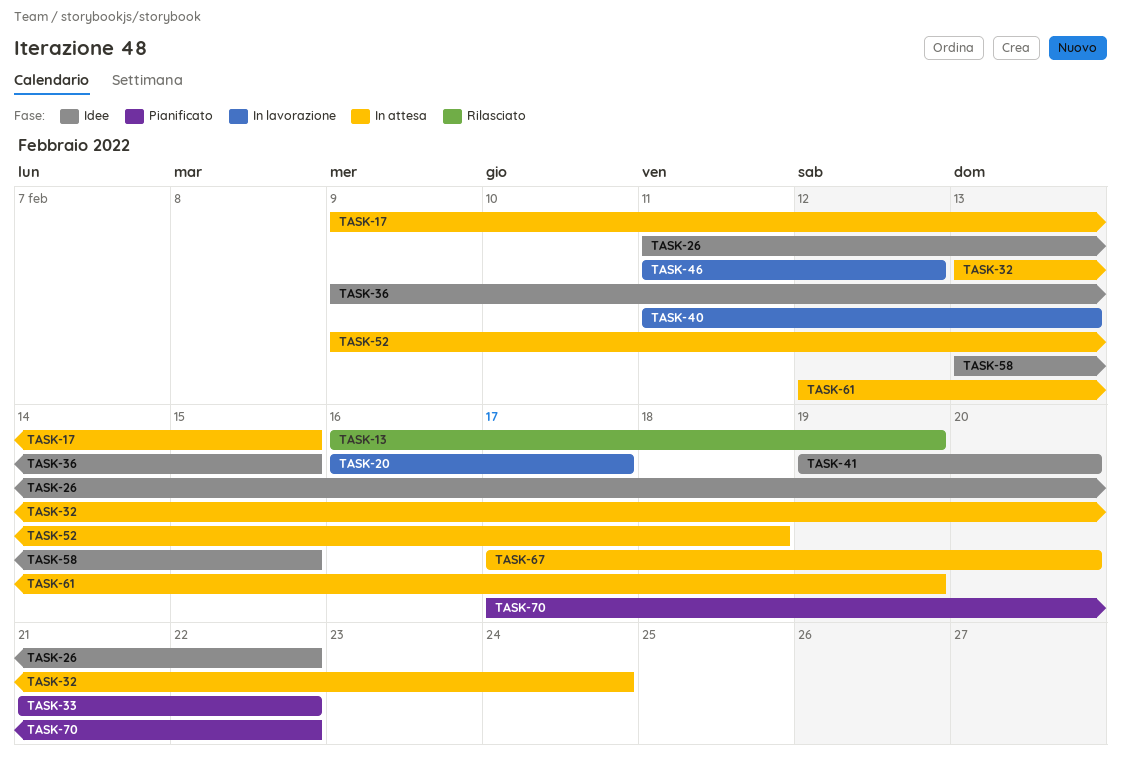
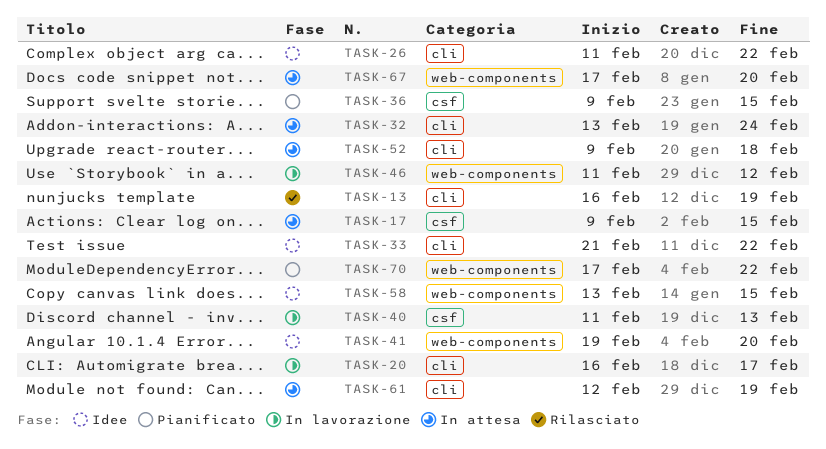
TASK-33, status: Pianificato -> Idee
TASK-36, status: Idee -> Pianificato

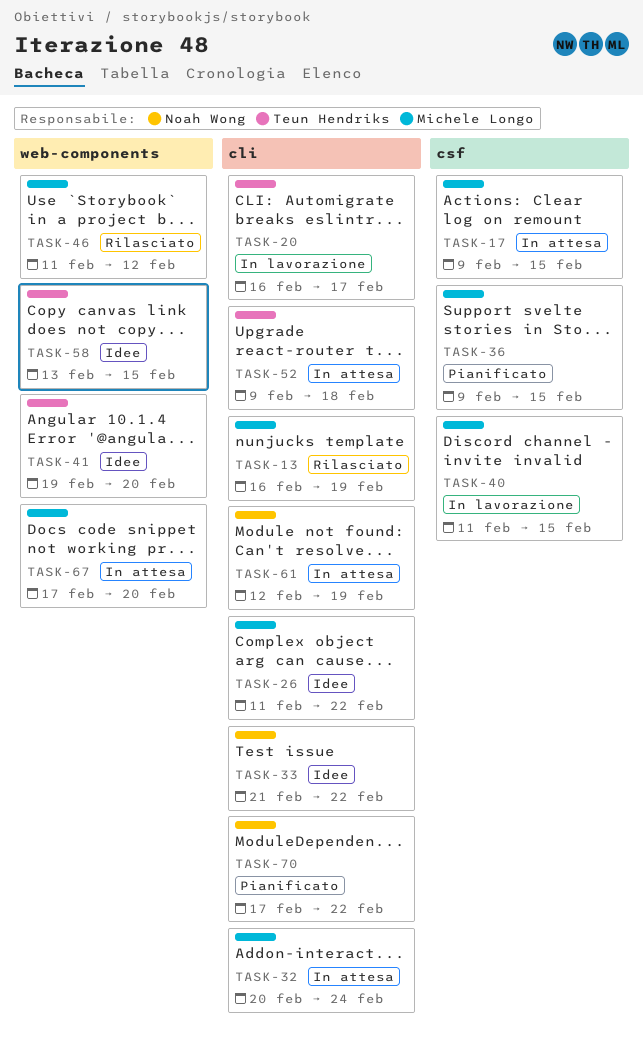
TASK-32, start: Feb 13 -> Feb 20
TASK-40, due: Feb 13 -> Feb 15
TASK-46, status: In lavorazione -> Rilasciato
TASK-70, label: web-components -> cli

